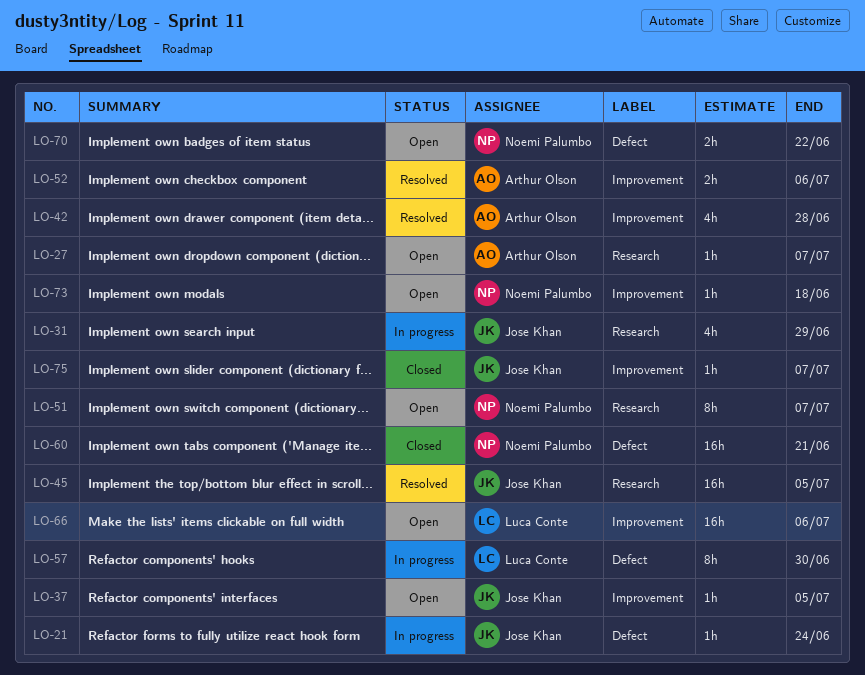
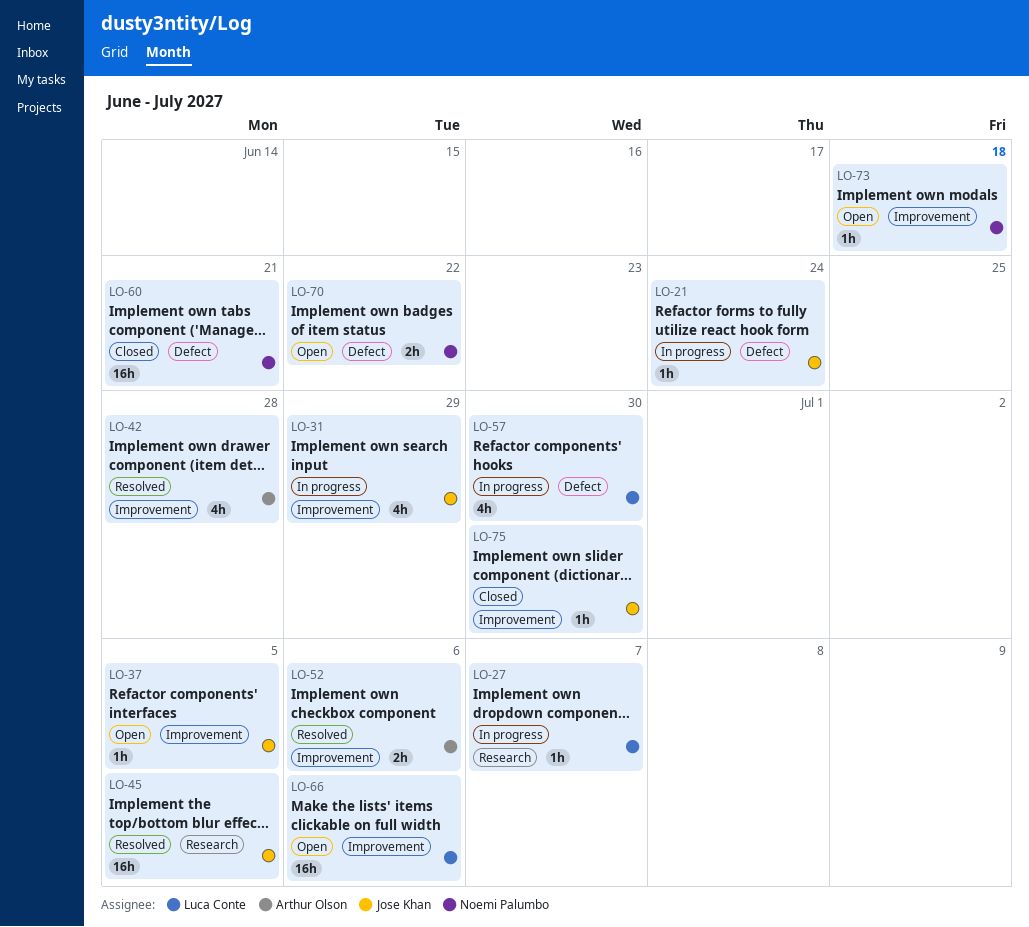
LO-27, status: Open -> In progress
LO-27, owner: Arthur Olson -> Luca Conte
LO-31, label: Research -> Improvement
LO-51: present -> none
LO-57, estimate: 8h -> 4h
LO-75, due: Jul 7 -> Jun 30

